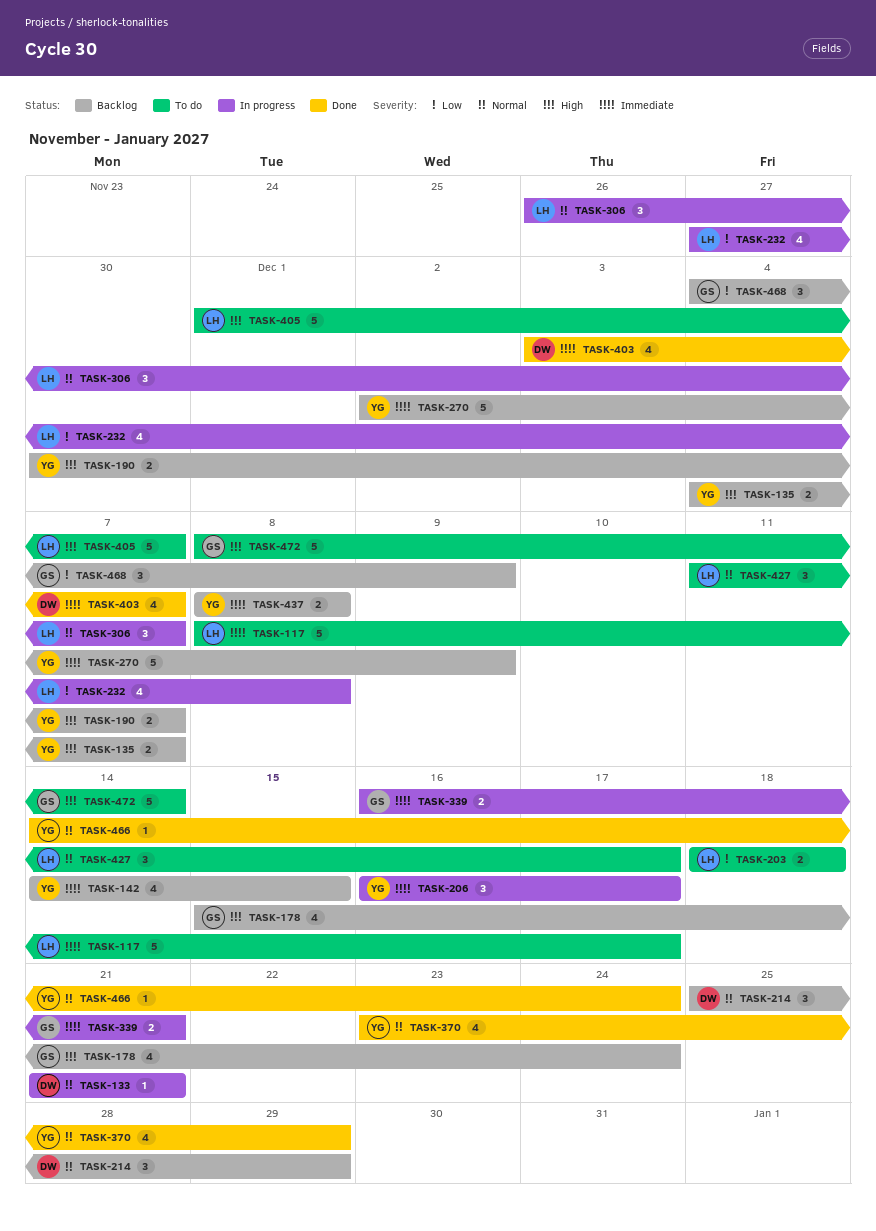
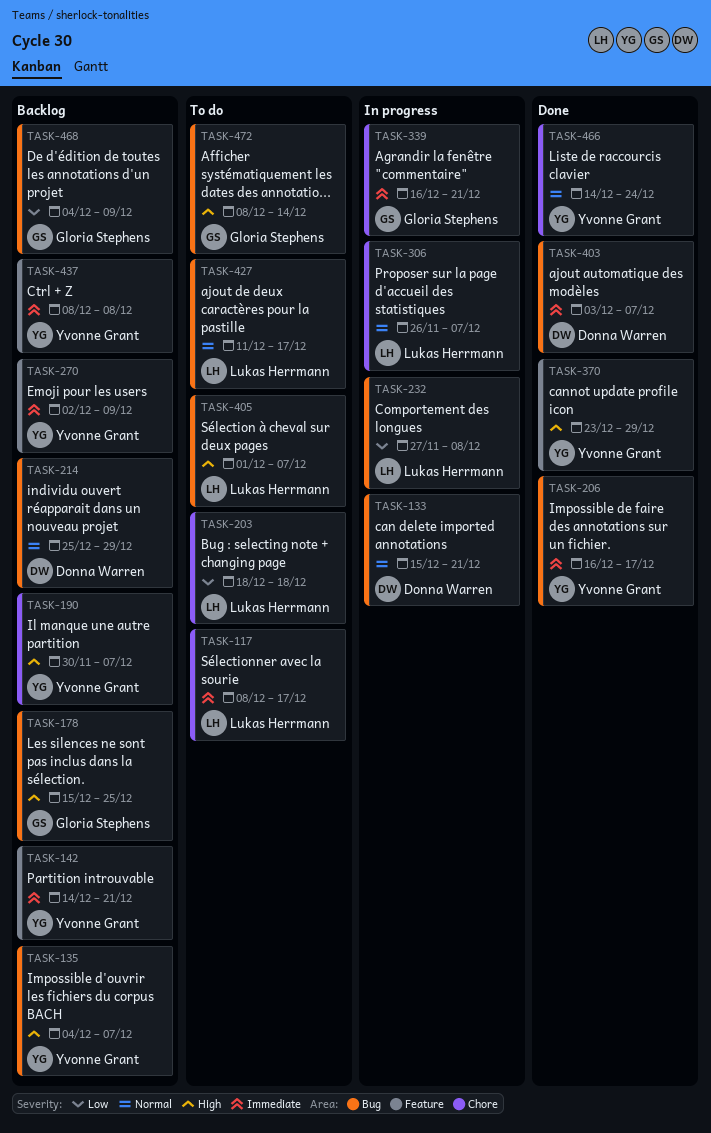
TASK-133, start: Dec 21 -> Dec 15
TASK-142, due: Dec 15 -> Dec 21
TASK-178, due: Dec 24 -> Dec 25
TASK-206, status: In progress -> Done
TASK-370, priority: Normal -> High

